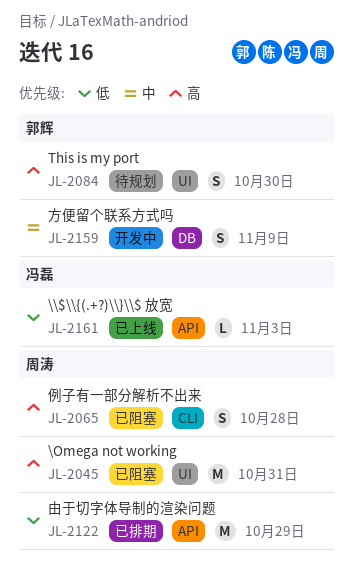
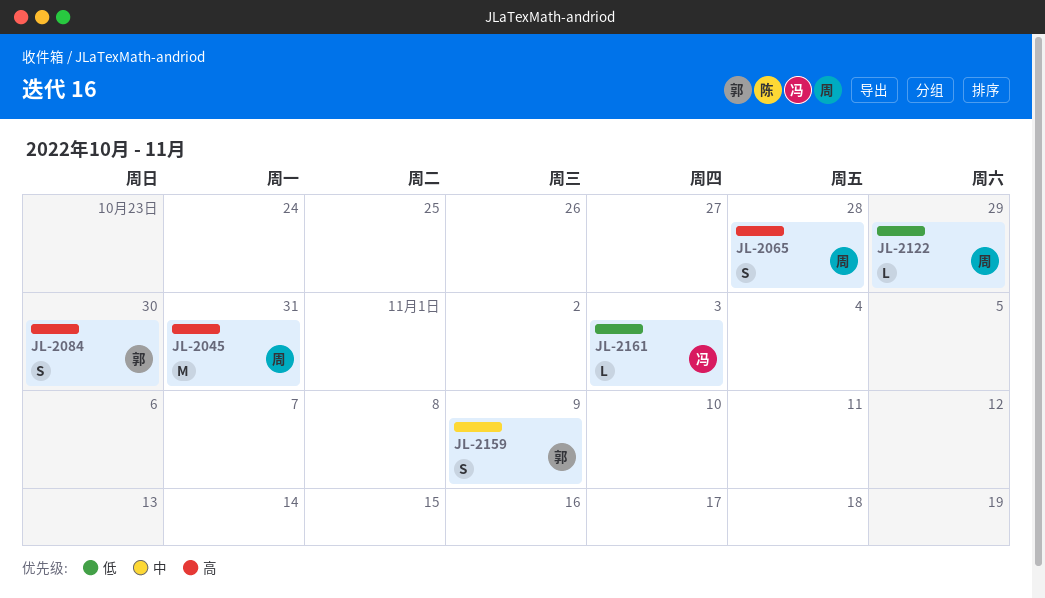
JL-2122, estimate: M -> L

